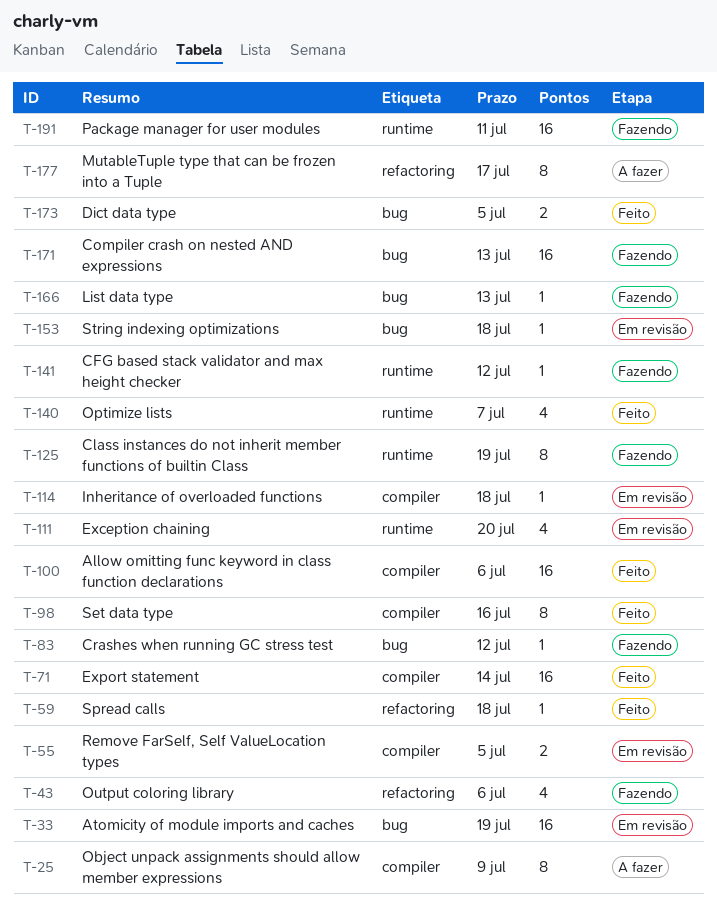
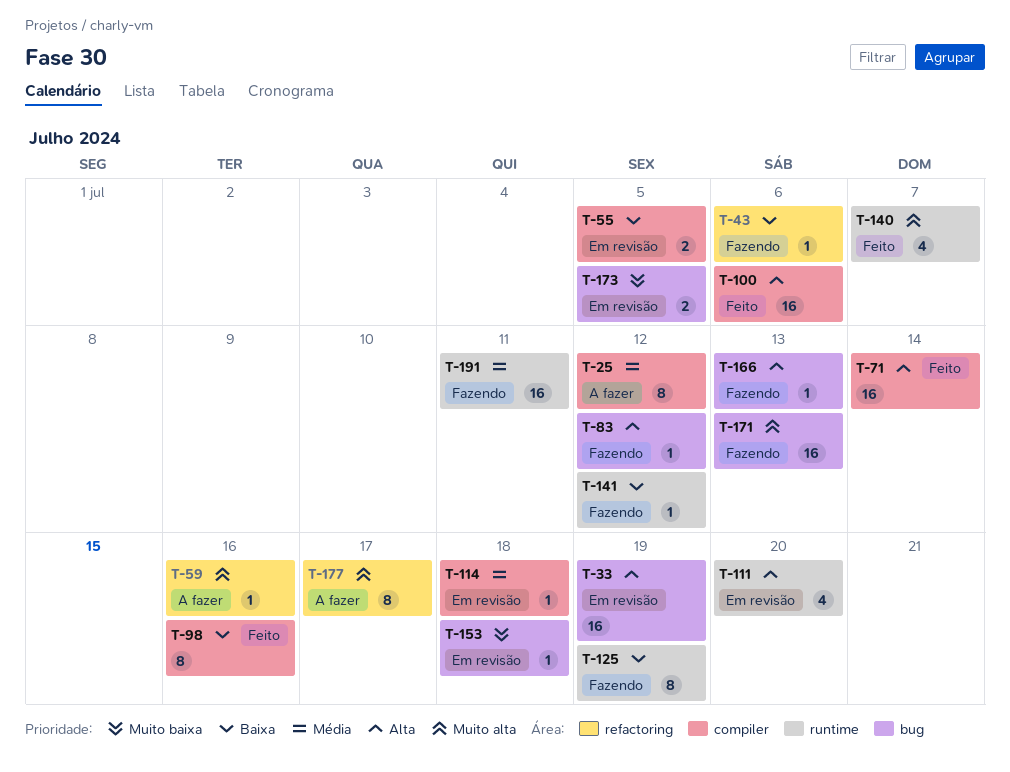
T-25, due: Jul 9 -> Jul 12
T-43, estimate: 4 -> 1
T-59, status: Feito -> A fazer
T-59, due: Jul 18 -> Jul 16
T-173, status: Feito -> Em revisão

